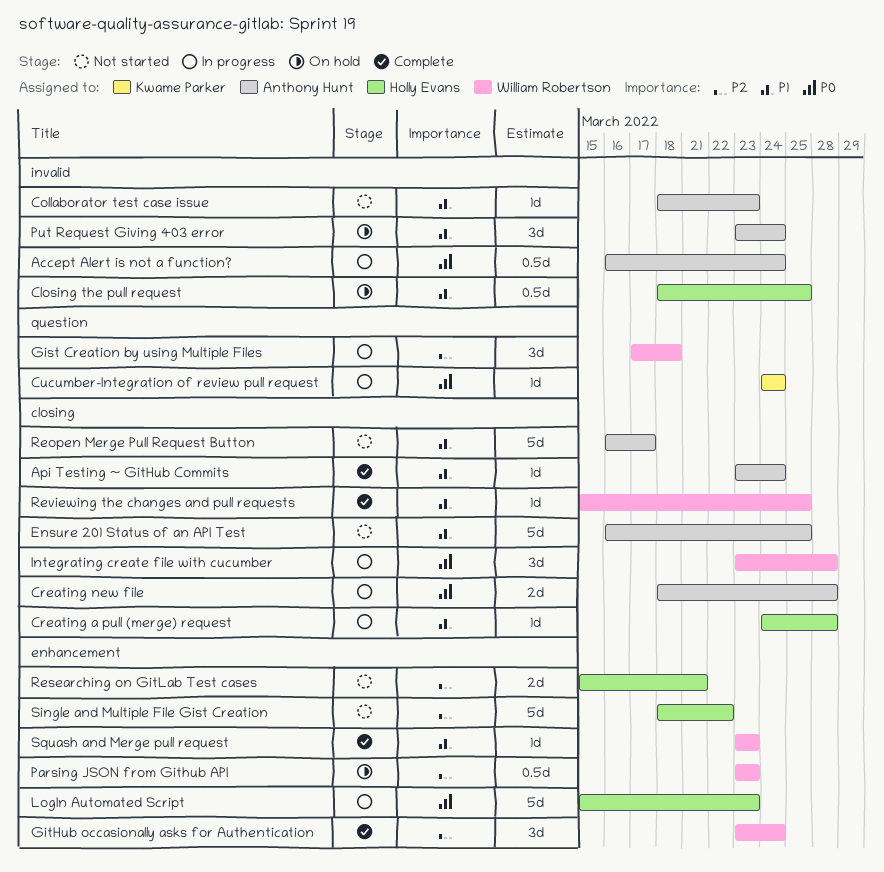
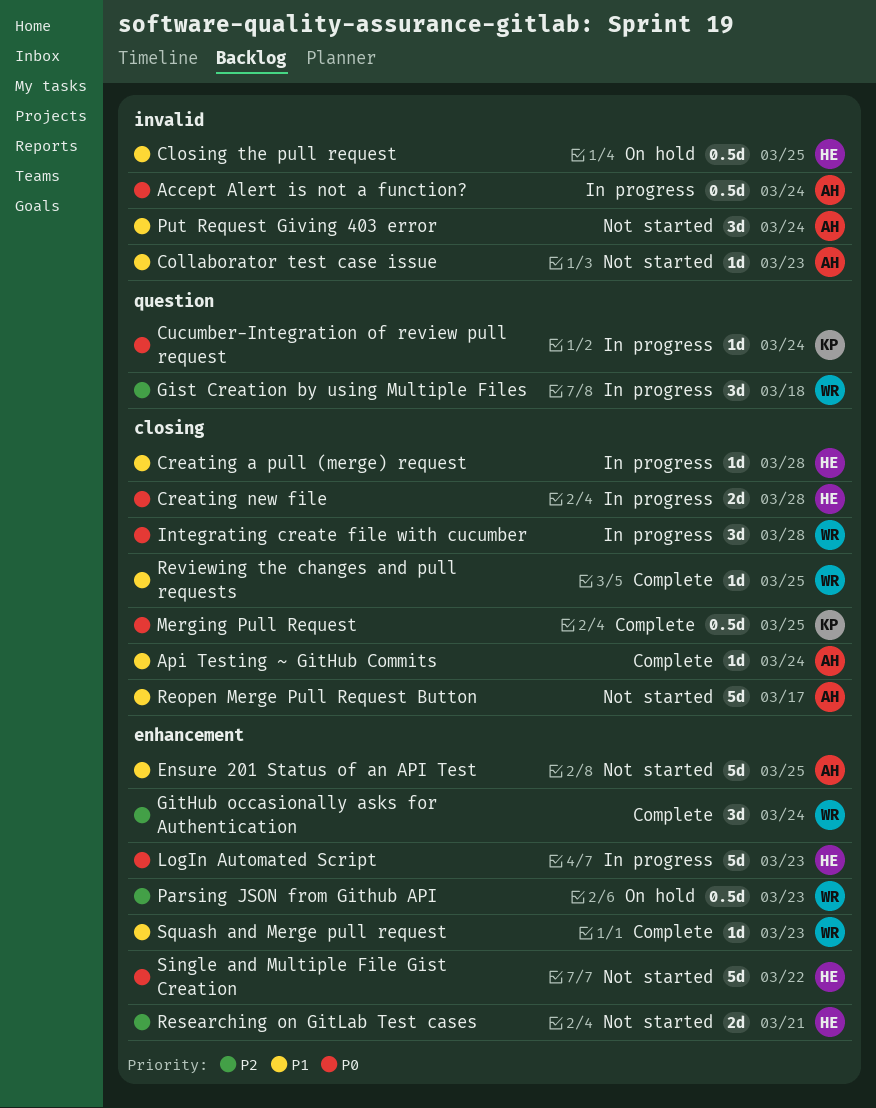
Creating new file, owner: Anthony Hunt -> Holly Evans
Ensure 201 Status of an API Test, label: closing -> enhancement
Merging Pull Request: none -> present
Put Request Giving 403 error, status: On hold -> Not started
Single and Multiple File Gist Creation, priority: P2 -> P0

